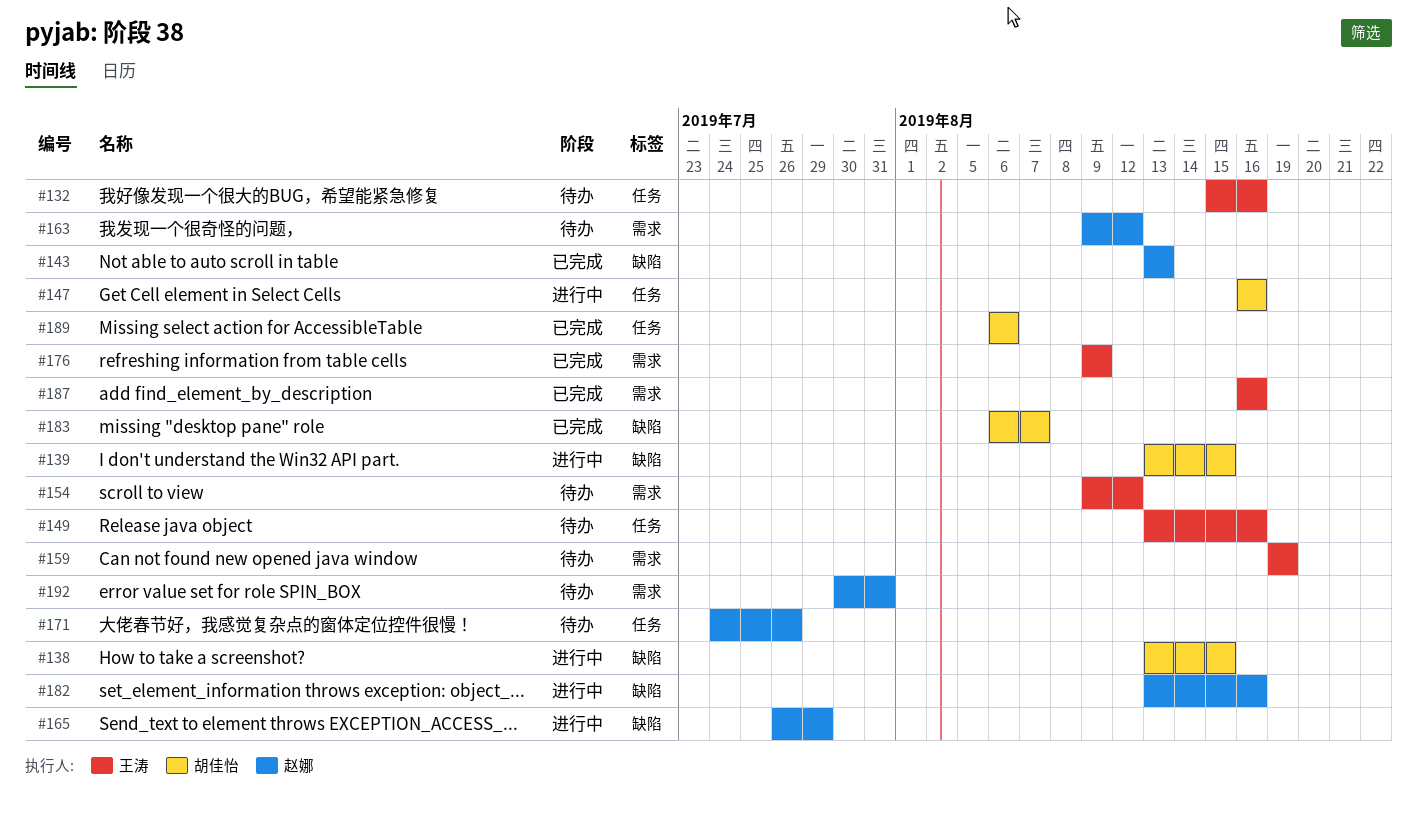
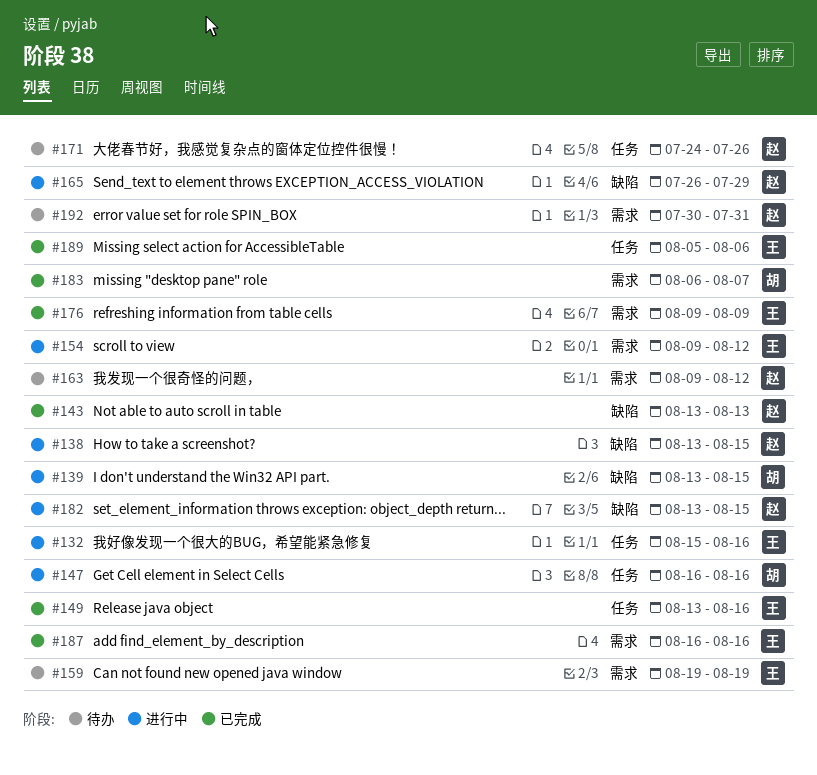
#132, status: 待办 -> 进行中
#138, owner: 胡佳怡 -> 赵娜
#149, status: 待办 -> 已完成
#154, status: 待办 -> 进行中
#182, due: Aug 16 -> Aug 15
#183, label: 缺陷 -> 需求
#189, owner: 胡佳怡 -> 王涛
#189, start: Aug 6 -> Aug 5

